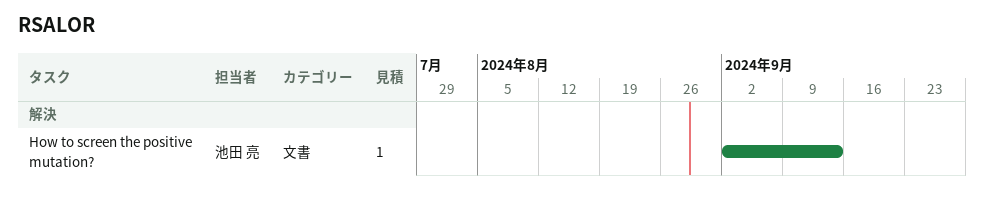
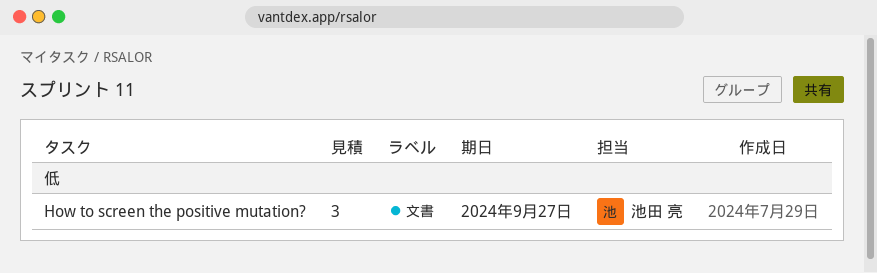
How to screen the positive mutation?, estimate: 1 -> 3
How to screen the positive mutation?, due: Sep 13 -> Sep 27

